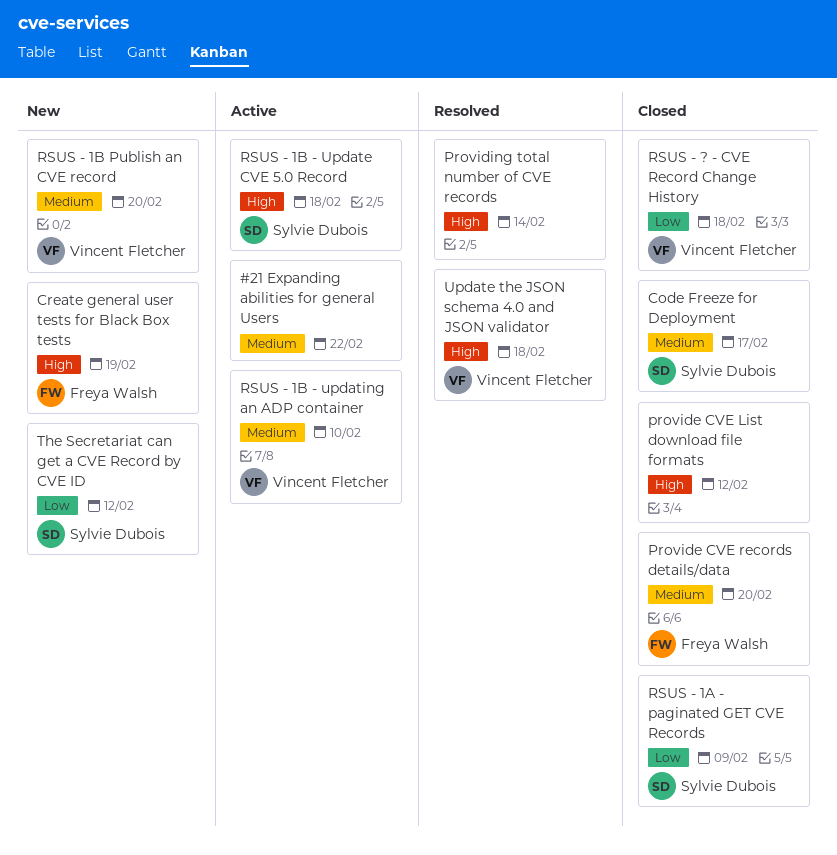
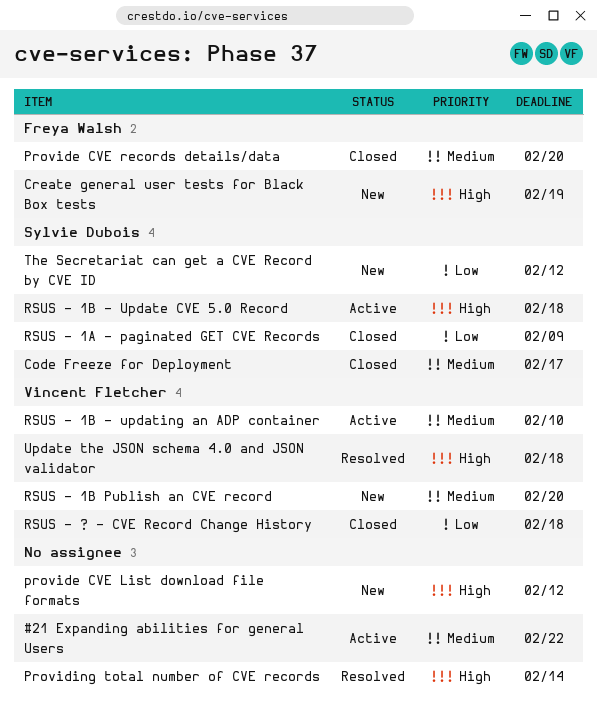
provide CVE List download file formats, status: Closed -> New

